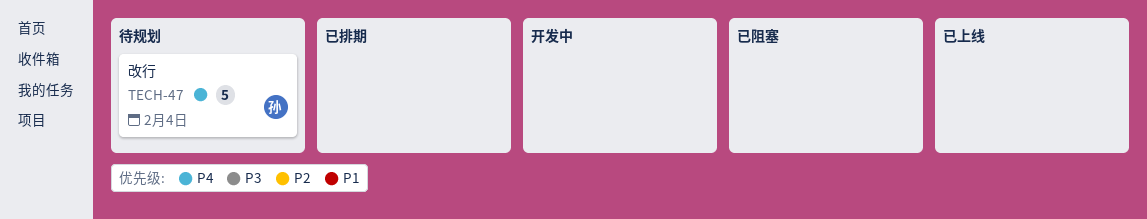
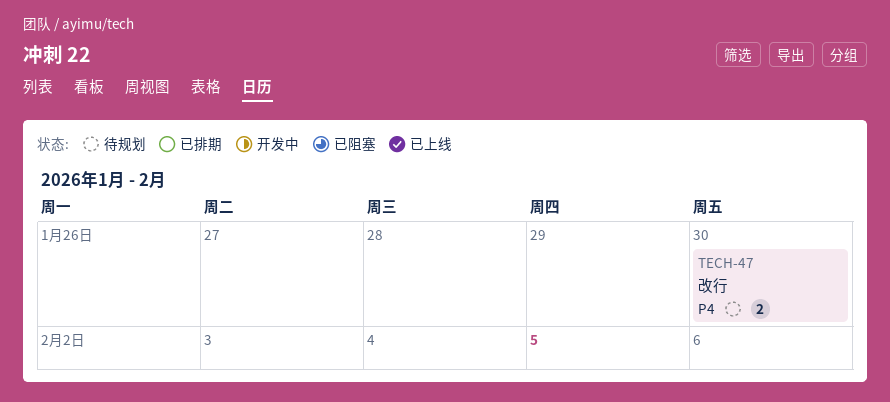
TECH-47, estimate: 5 -> 2
TECH-47, due: Feb 4 -> Jan 30

